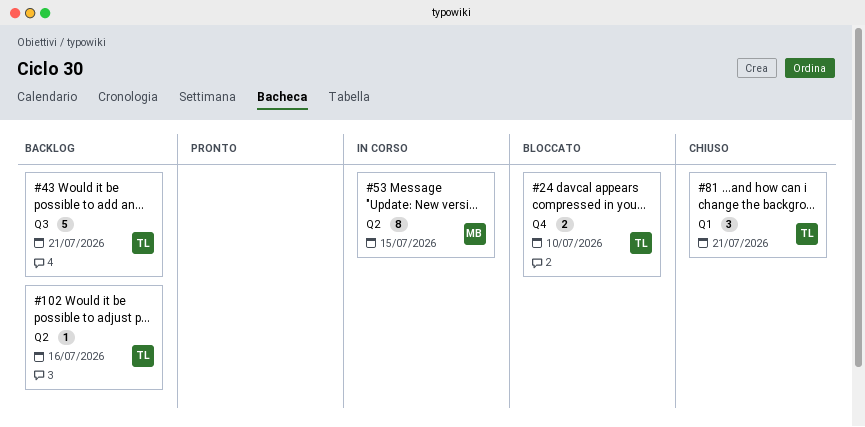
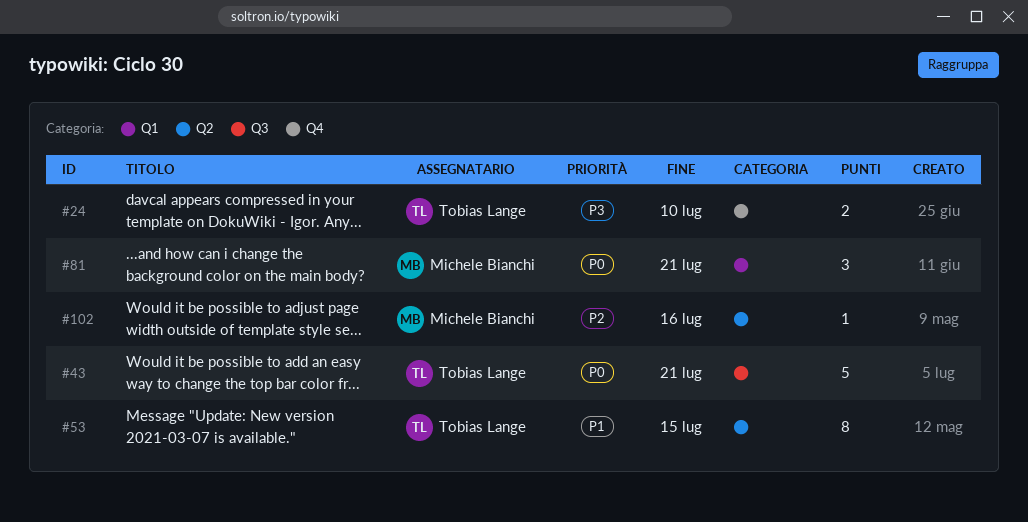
#53, owner: Michele Bianchi -> Tobias Lange
#81, owner: Tobias Lange -> Michele Bianchi
#102, owner: Tobias Lange -> Michele Bianchi

